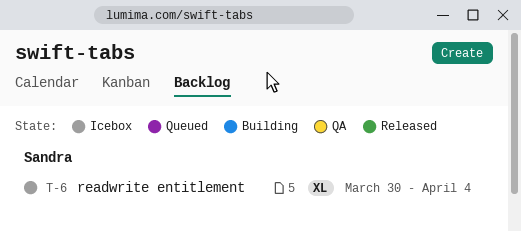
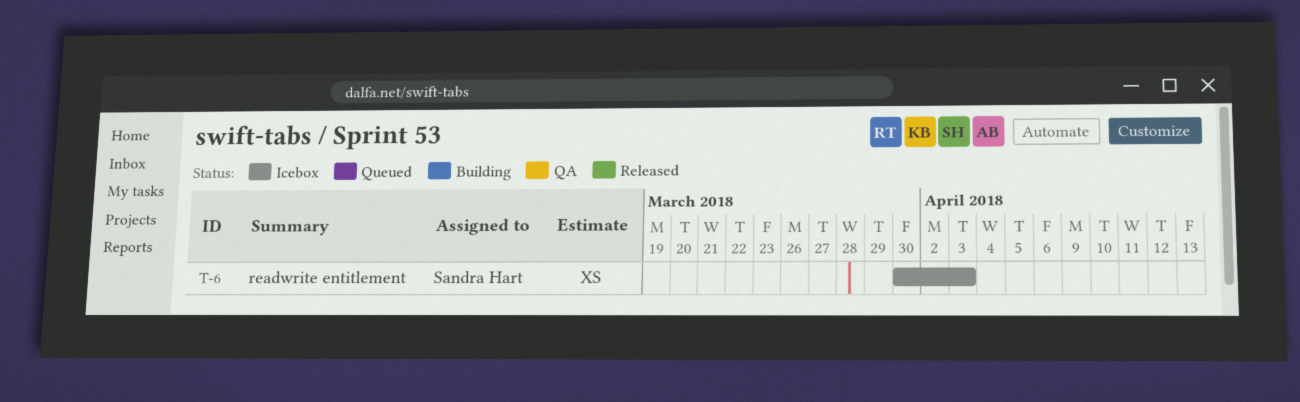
T-6, estimate: XL -> XS
T-6, due: Apr 4 -> Apr 3

